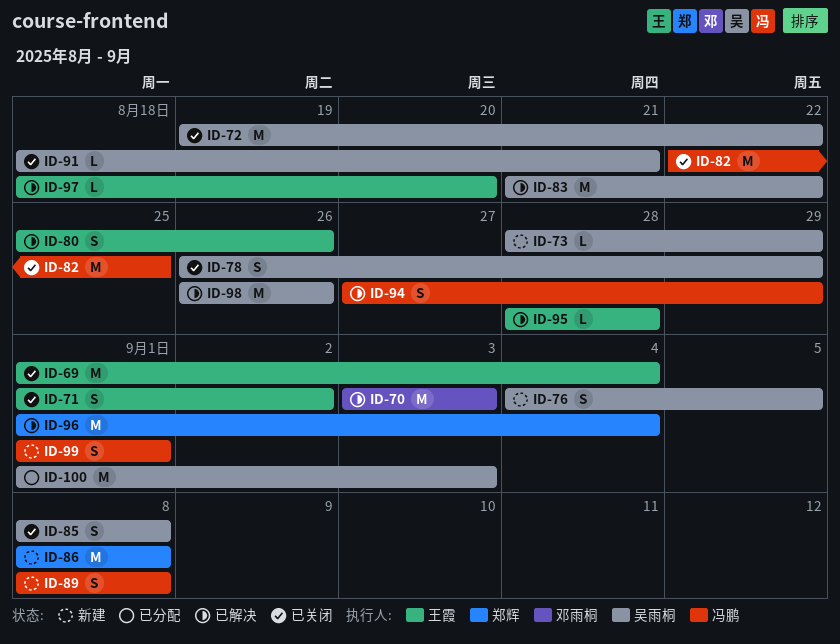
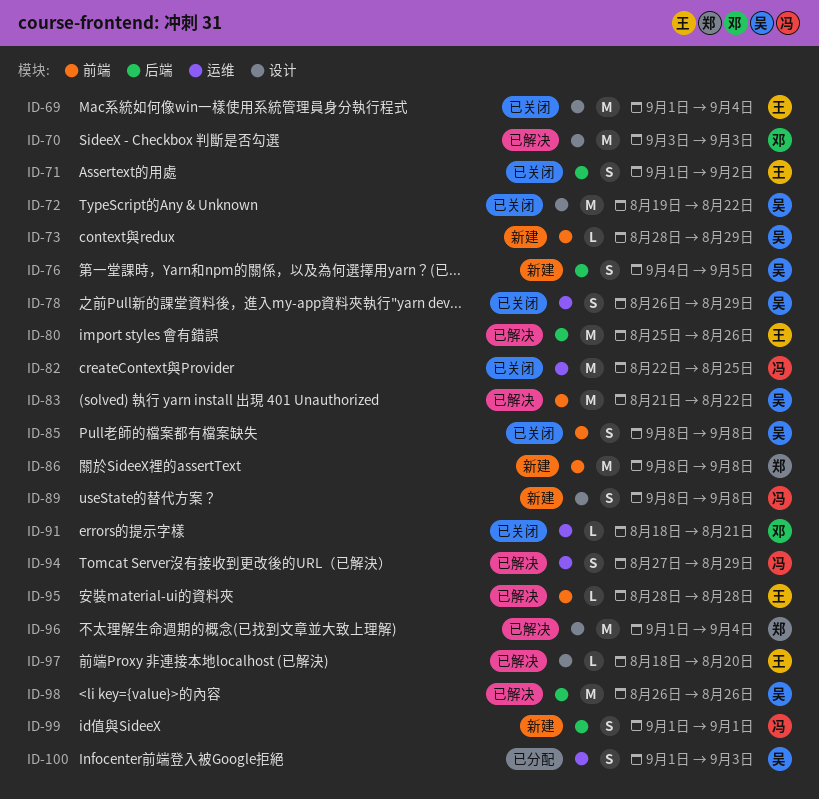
ID-80, estimate: S -> M
ID-91, owner: 吴雨桐 -> 邓雨桐
ID-100, estimate: M -> S

